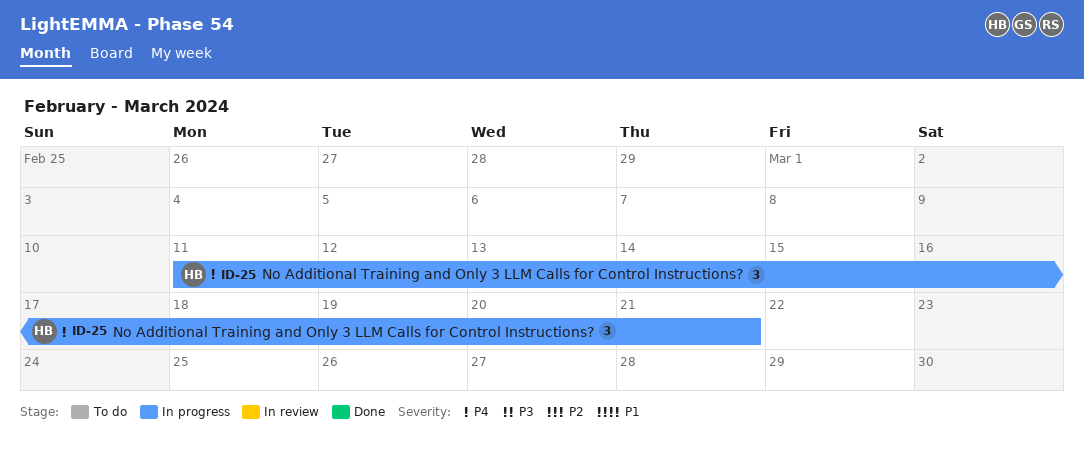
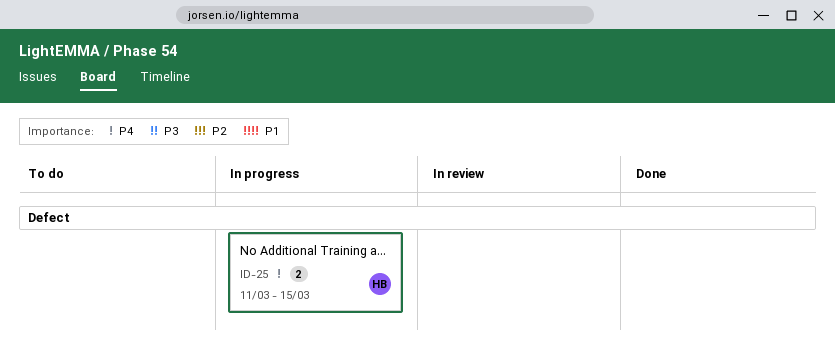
ID-25, estimate: 3 -> 2
ID-25, due: Mar 21 -> Mar 15

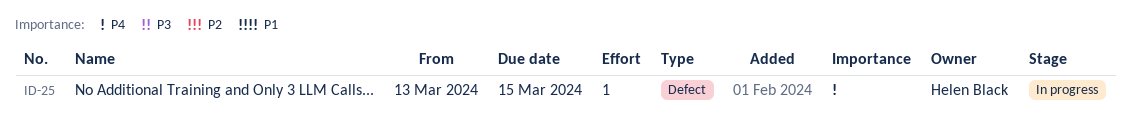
ID-25, estimate: 2 -> 1
ID-25, start: Mar 11 -> Mar 13

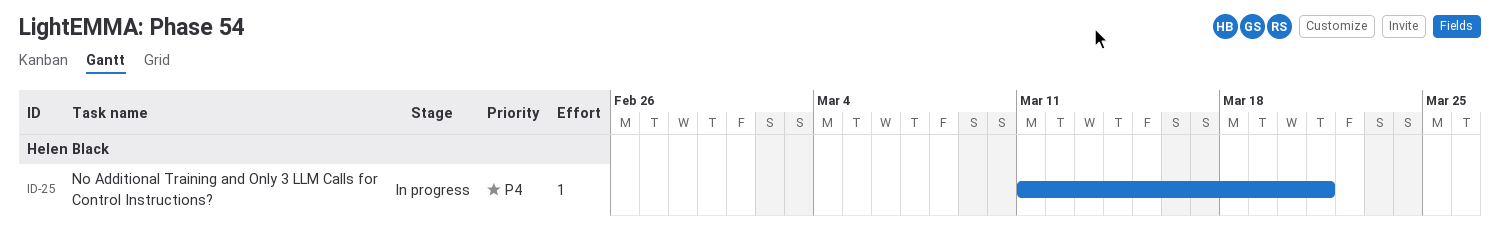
ID-25, start: Mar 13 -> Mar 11
ID-25, due: Mar 15 -> Mar 21

